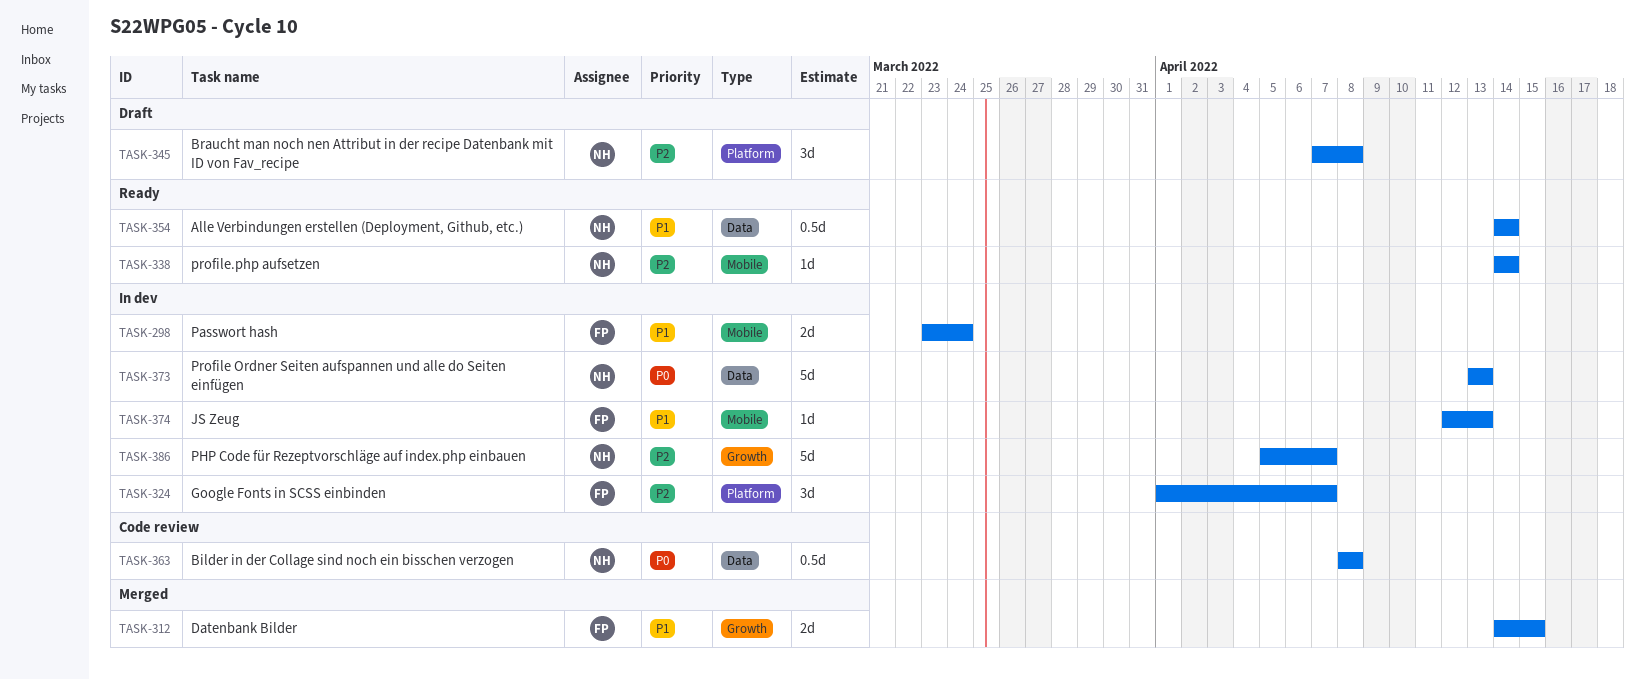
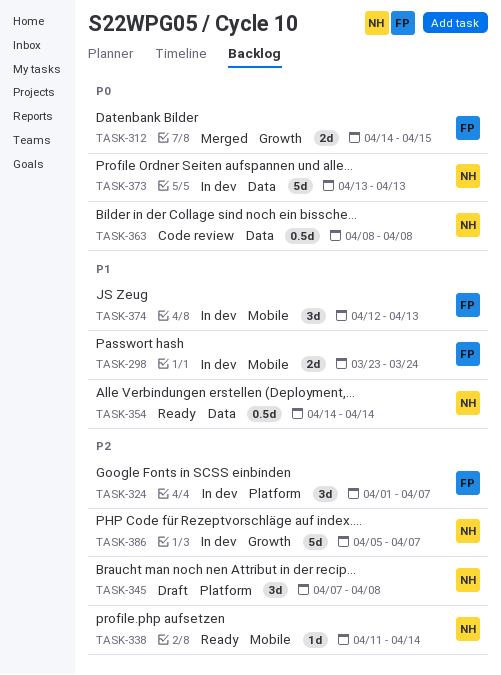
TASK-312, priority: P1 -> P0
TASK-338, start: Apr 14 -> Apr 11
TASK-374, estimate: 1d -> 3d

